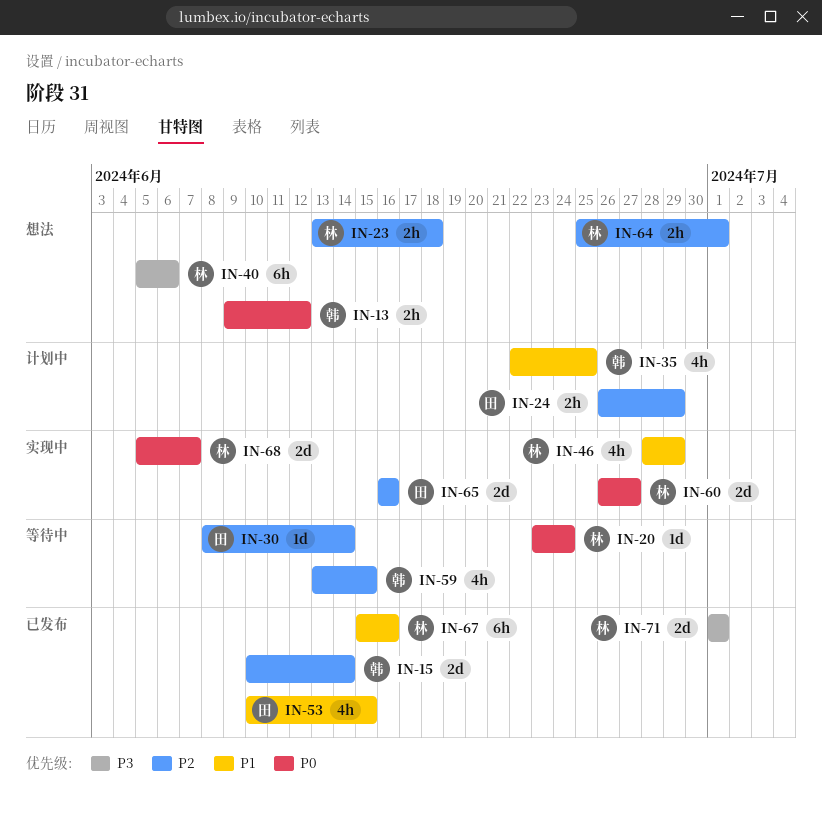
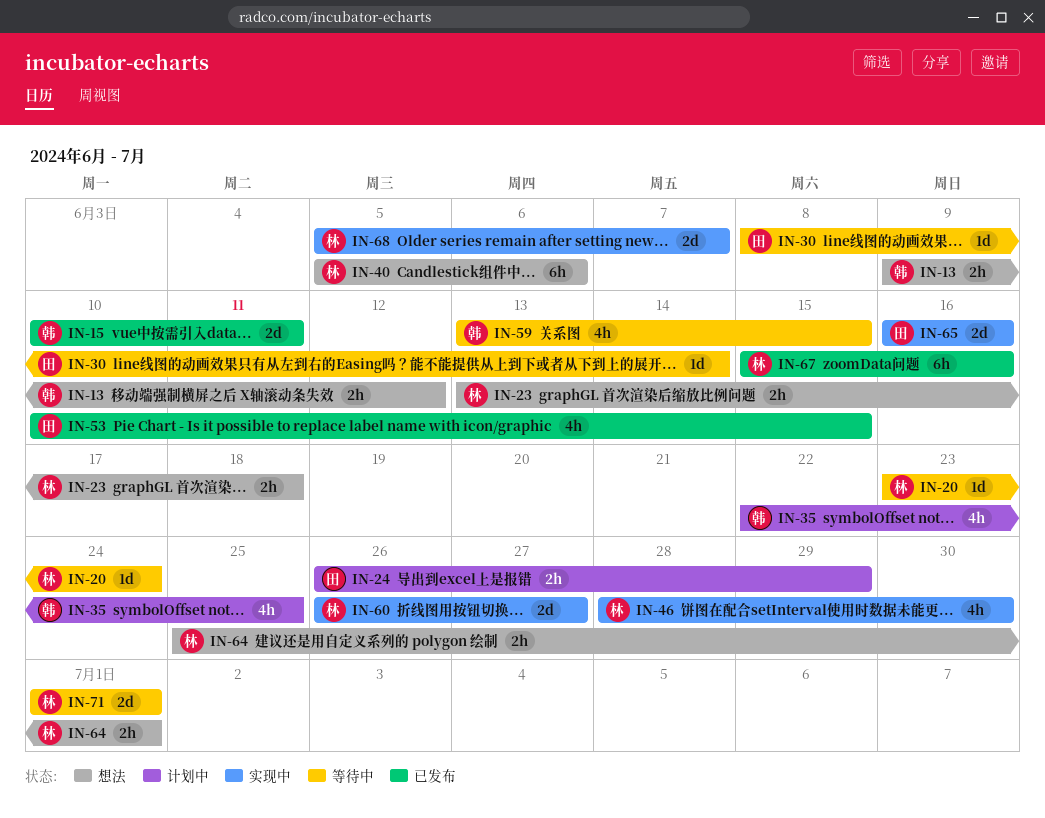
IN-15, due: Jun 14 -> Jun 11
IN-46, due: Jun 29 -> Jun 30
IN-71, status: 已发布 -> 等待中

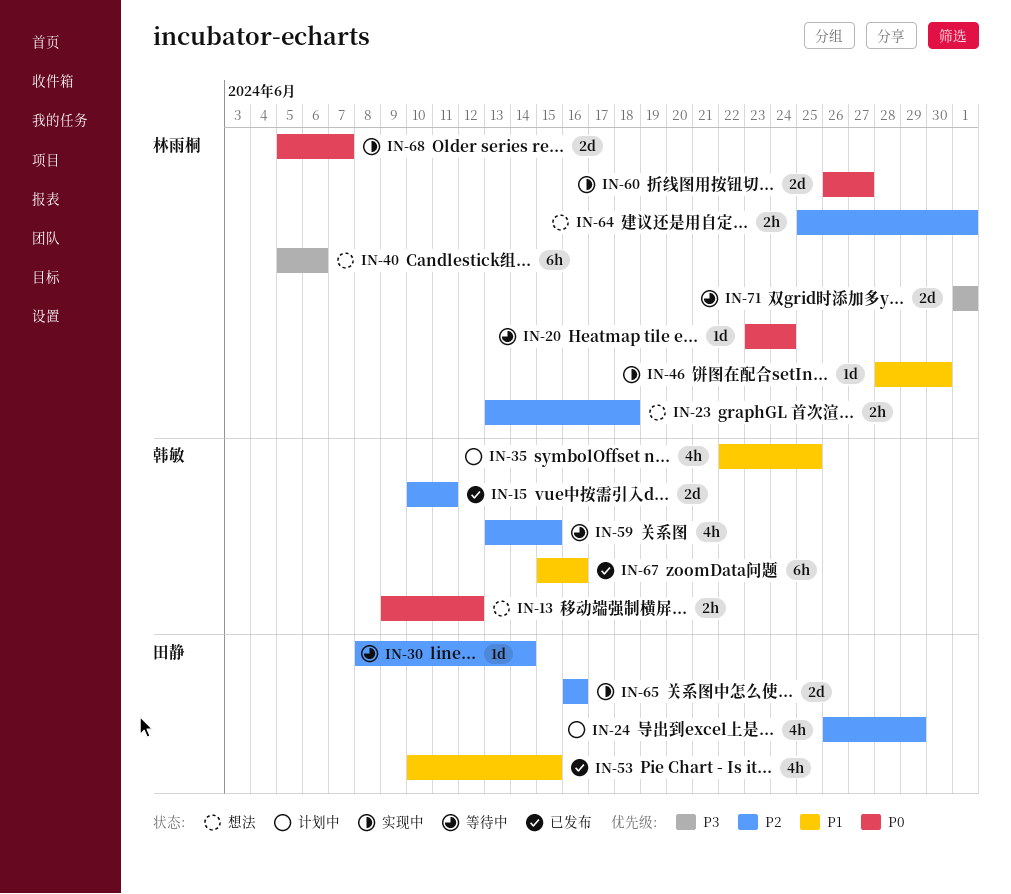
IN-24, estimate: 2h -> 4h
IN-46, estimate: 4h -> 1d
IN-67, owner: 林雨桐 -> 韩敏

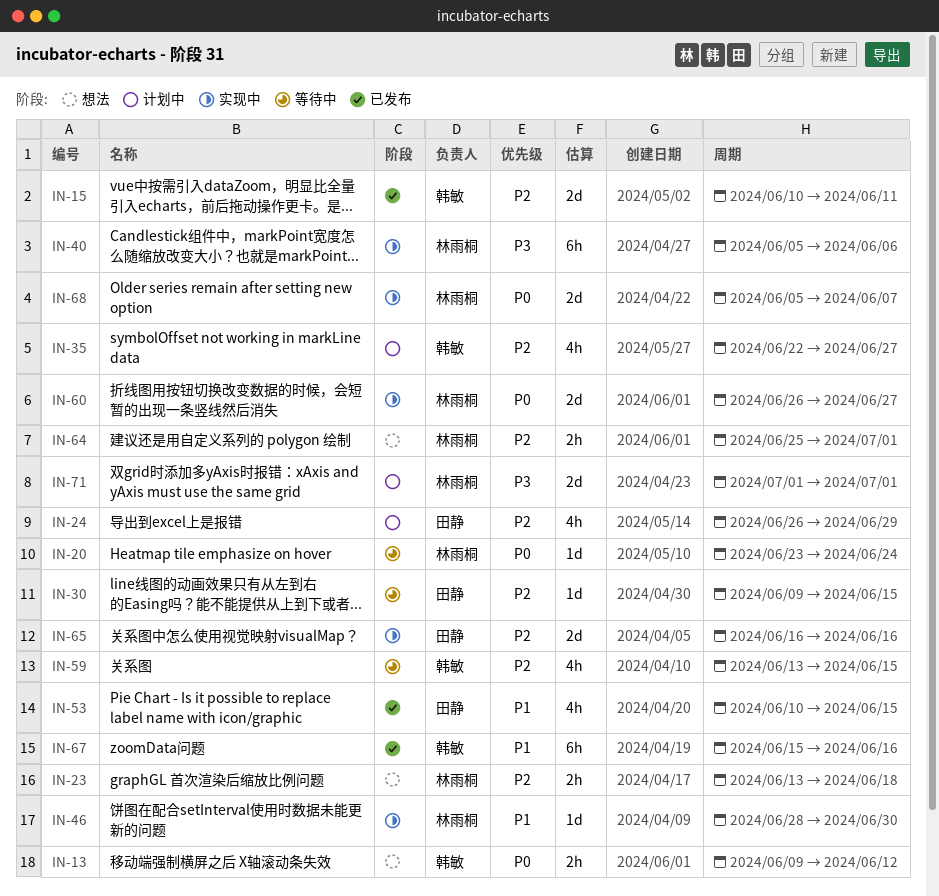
IN-30, start: Jun 8 -> Jun 9
IN-30, due: Jun 14 -> Jun 15
IN-35, priority: P1 -> P2
IN-35, due: Jun 25 -> Jun 27
IN-40, status: 想法 -> 实现中
IN-71, status: 等待中 -> 计划中

